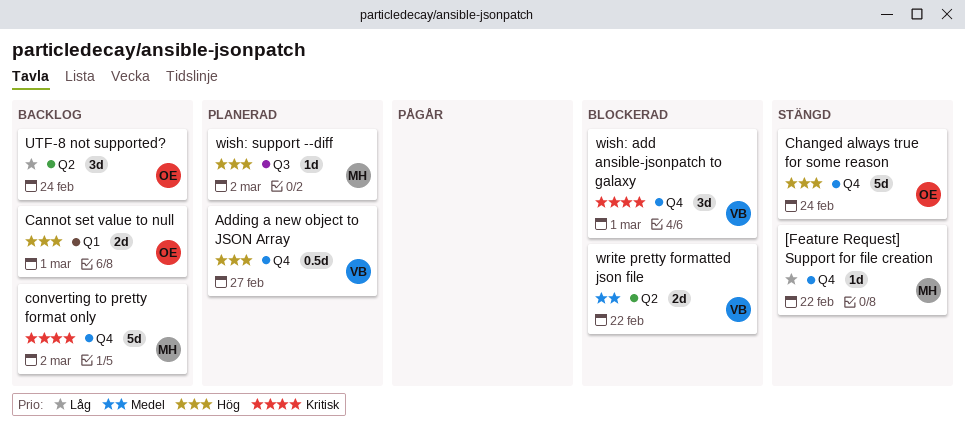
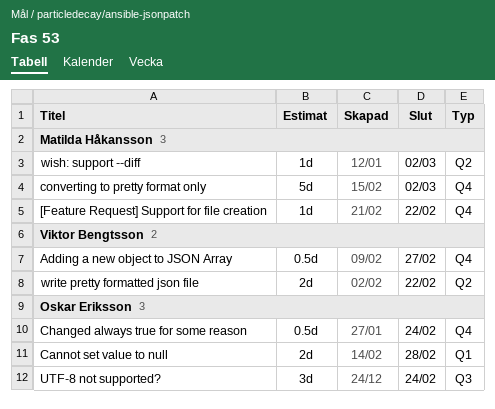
Cannot set value to null, due: Mar 1 -> Feb 28
Changed always true for some reason, estimate: 5d -> 0.5d
UTF-8 not supported?, label: Q2 -> Q3
wish: add ansible-jsonpatch to galaxy: present -> none
wish: support --diff, label: Q3 -> Q2

